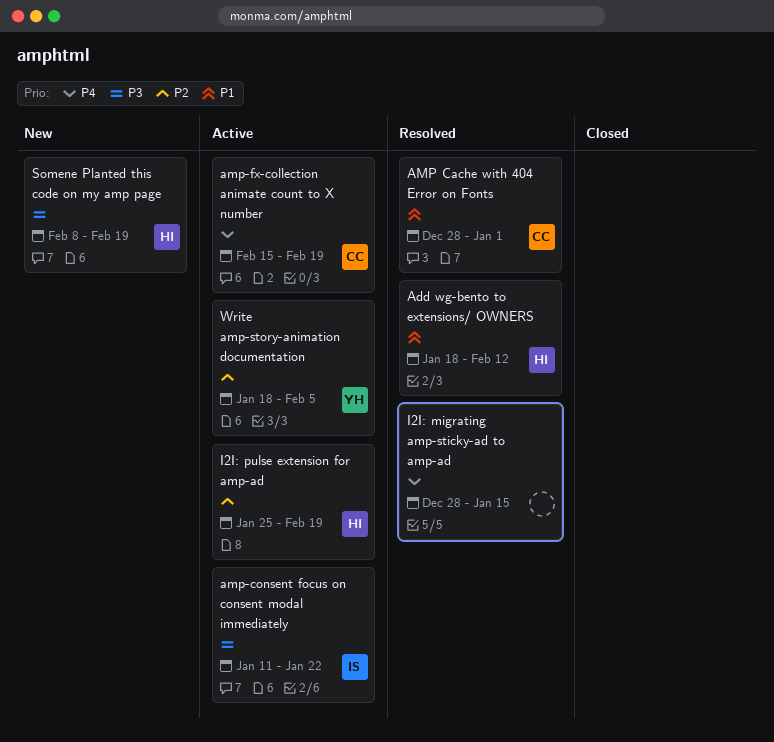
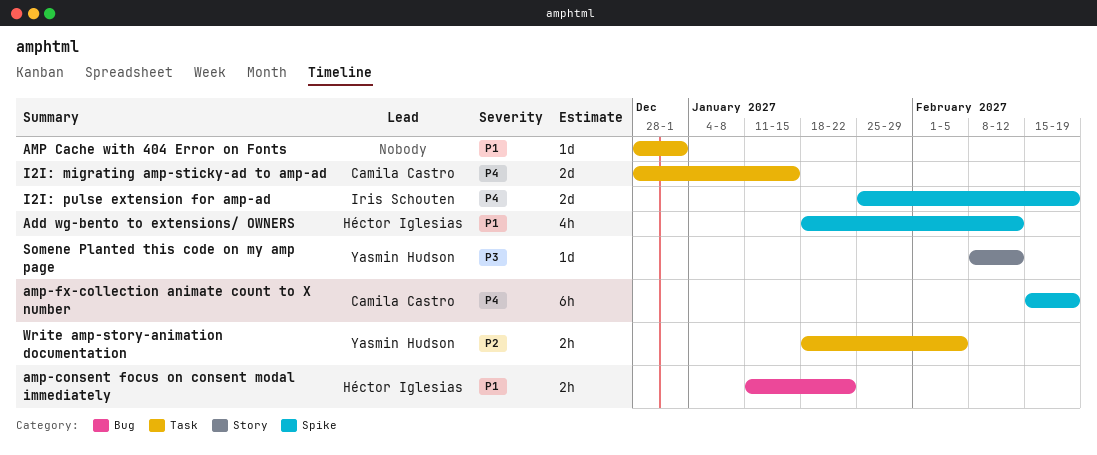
AMP Cache with 404 Error on Fonts, owner: Camila Castro -> none
amp-consent focus on consent modal immediately, owner: Iris Schouten -> Héctor Iglesias
amp-consent focus on consent modal immediately, priority: P3 -> P1
I2I: migrating amp-sticky-ad to amp-ad, owner: none -> Camila Castro
I2I: pulse extension for amp-ad, owner: Héctor Iglesias -> Iris Schouten
I2I: pulse extension for amp-ad, priority: P2 -> P4
Somene Planted this code on my amp page, owner: Héctor Iglesias -> Yasmin Hudson
Somene Planted this code on my amp page, due: Feb 19 -> Feb 12

